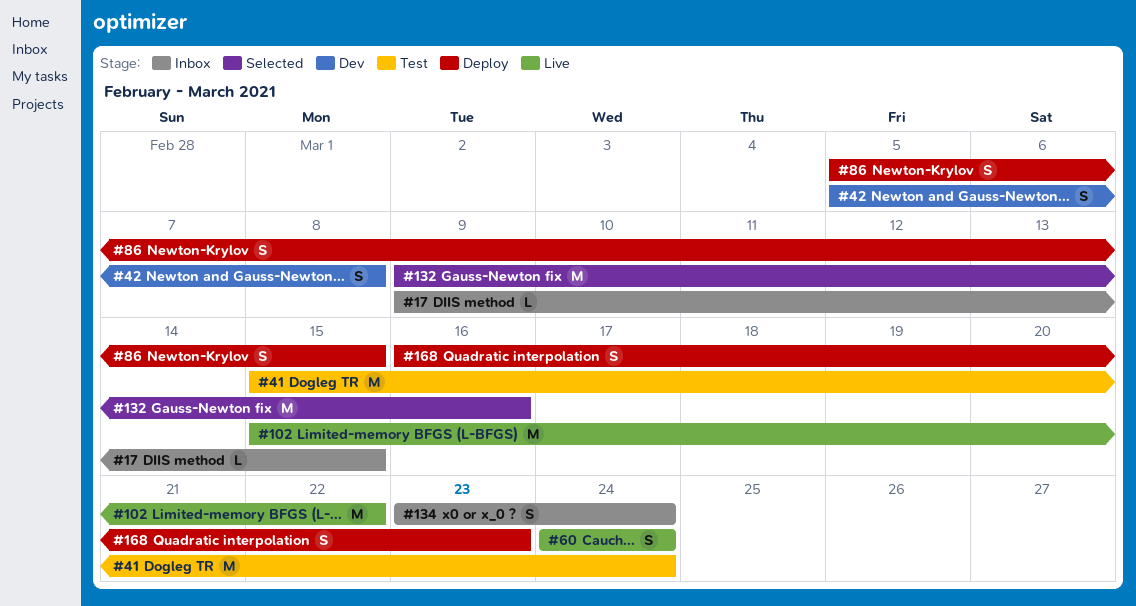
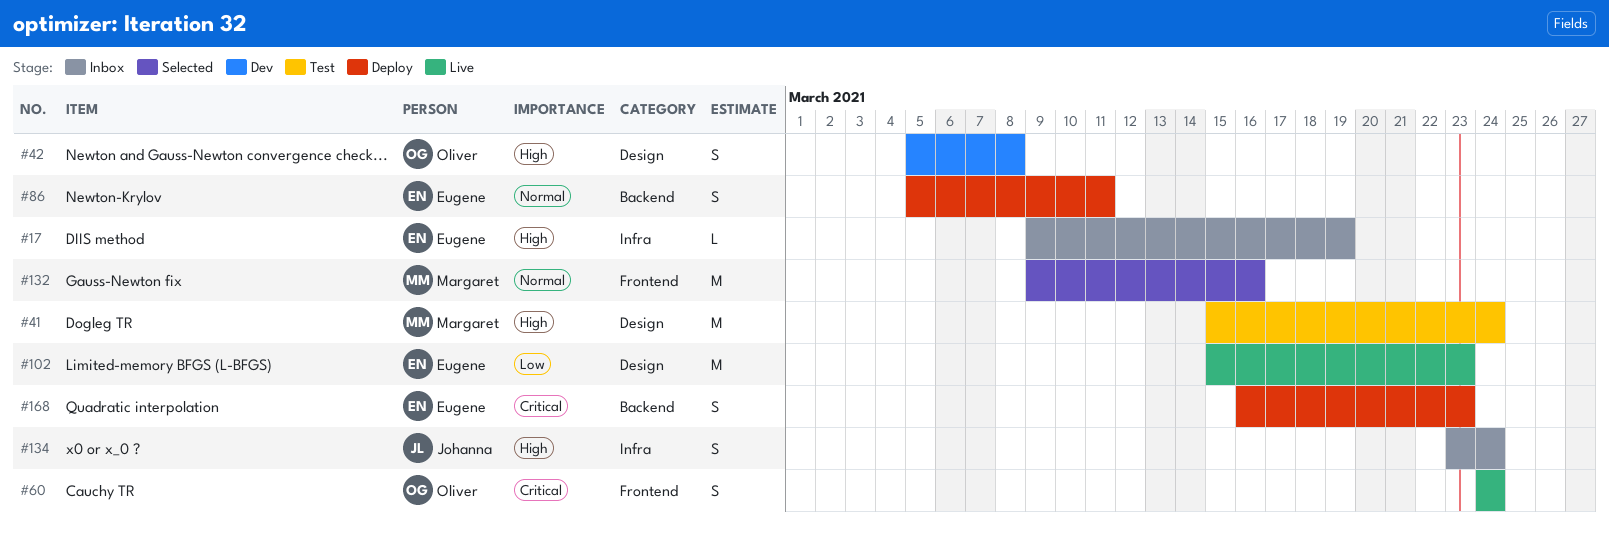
#17, due: Mar 15 -> Mar 19
#86, due: Mar 15 -> Mar 11
#102, due: Mar 22 -> Mar 23

